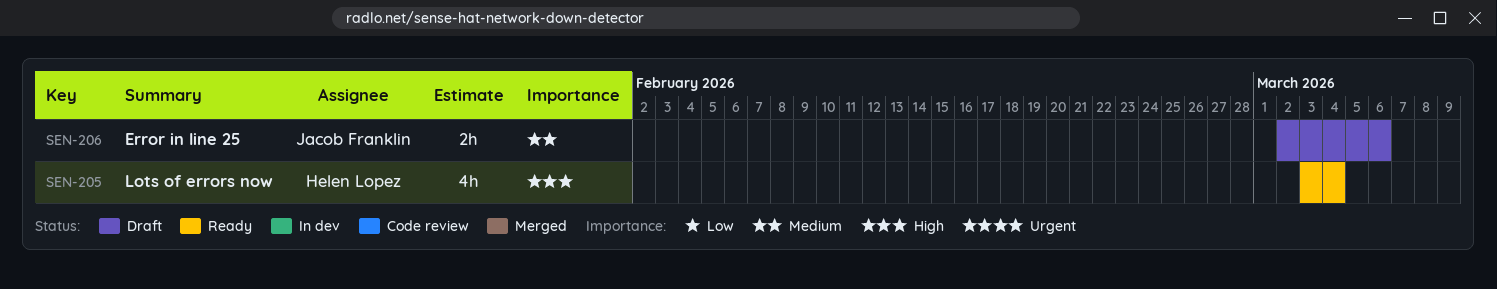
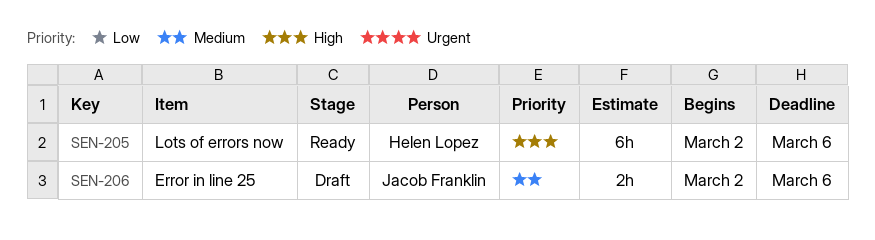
SEN-205, estimate: 4h -> 6h
SEN-205, start: Mar 3 -> Mar 2
SEN-205, due: Mar 4 -> Mar 6

